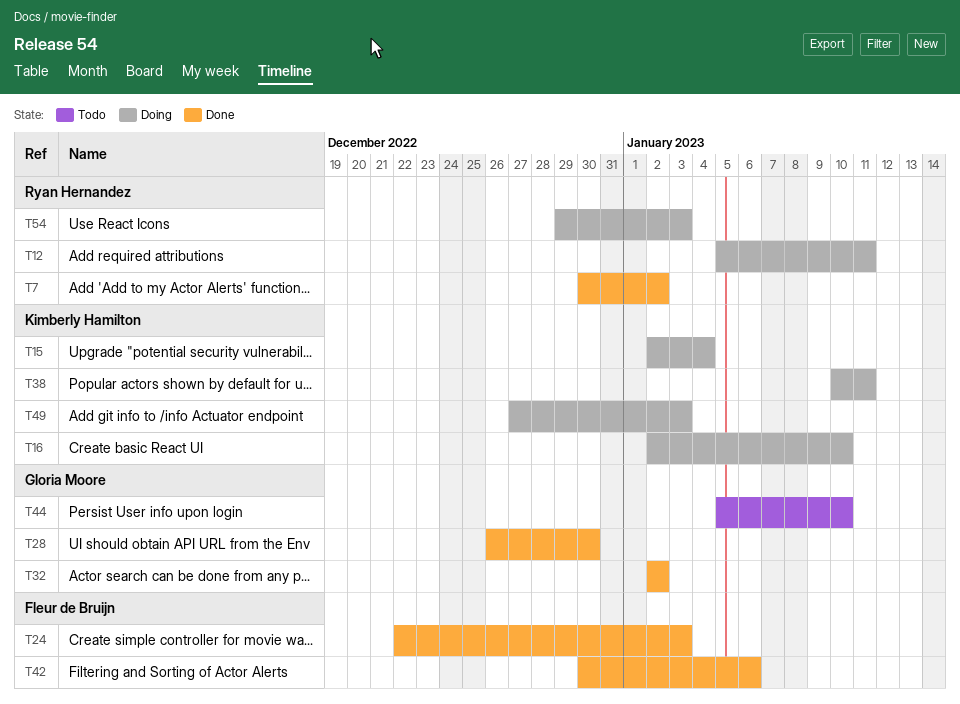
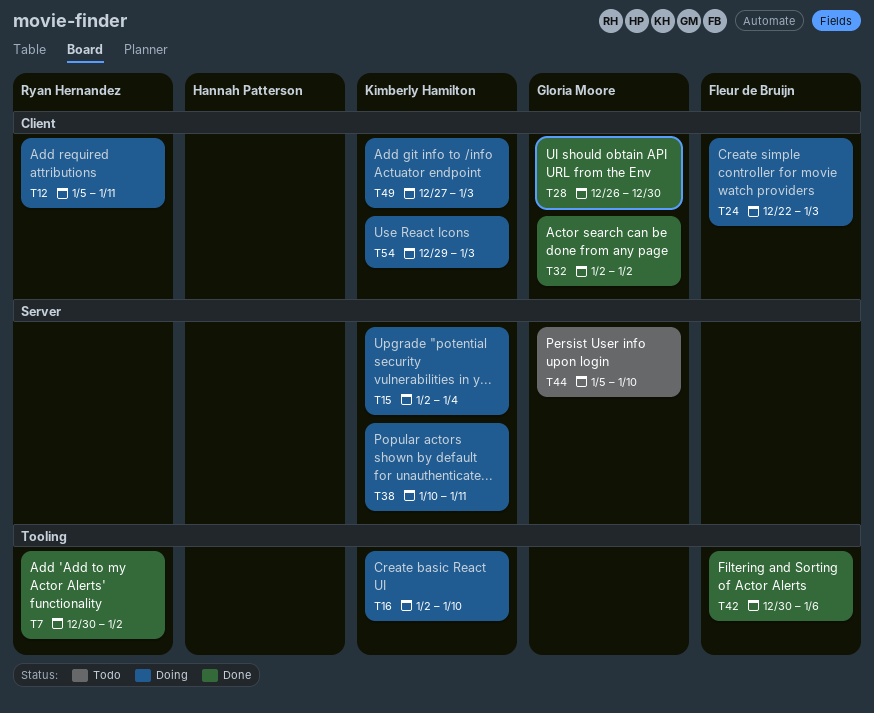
T24, status: Done -> Doing
T54, owner: Ryan Hernandez -> Kimberly Hamilton

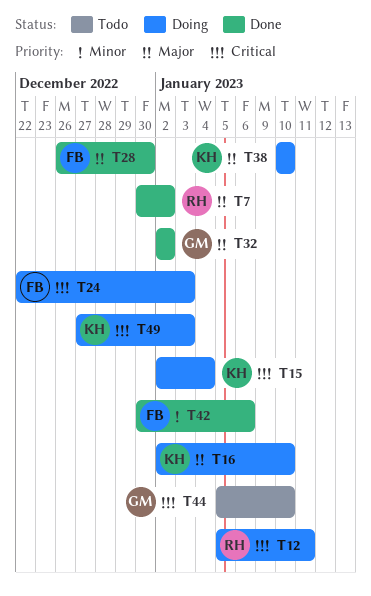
T28, owner: Gloria Moore -> Fleur de Bruijn
T38, due: Jan 11 -> Jan 10
T54: present -> none

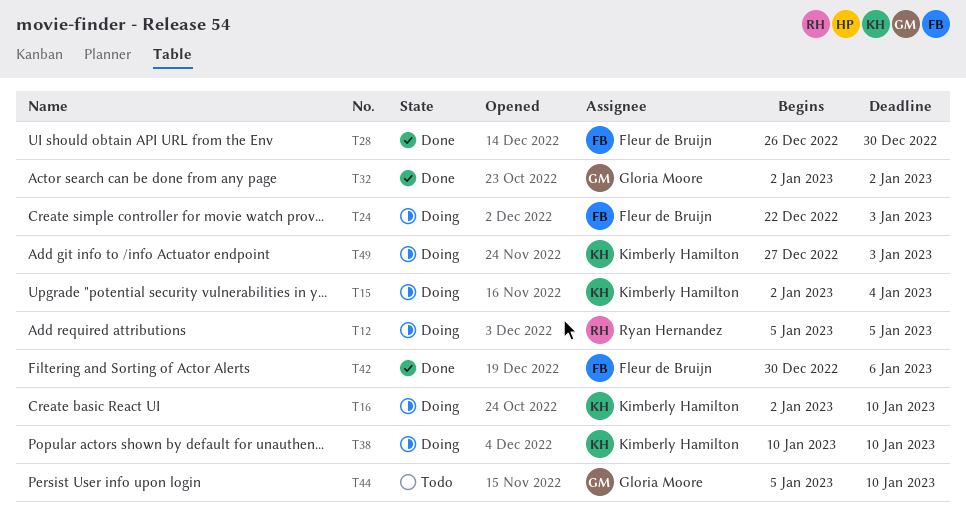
T7: present -> none
T12, due: Jan 11 -> Jan 5

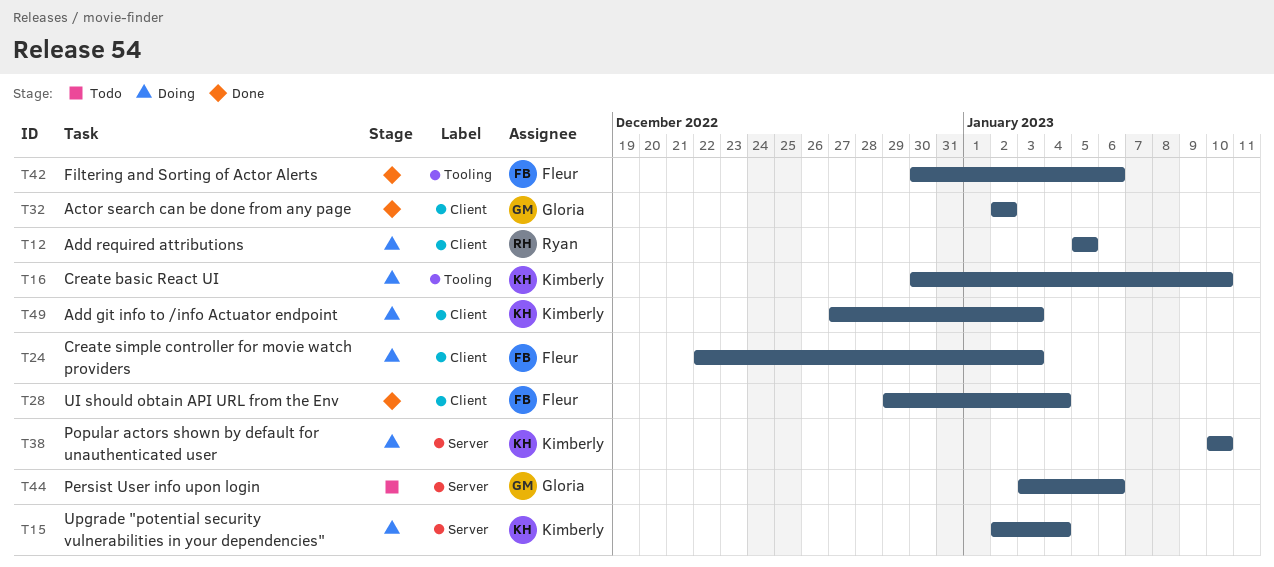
T16, start: Jan 2 -> Dec 30
T28, start: Dec 26 -> Dec 29
T28, due: Dec 30 -> Jan 4
T44, start: Jan 5 -> Jan 3
T44, due: Jan 10 -> Jan 6

